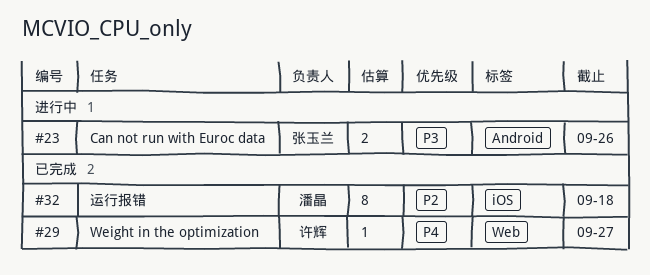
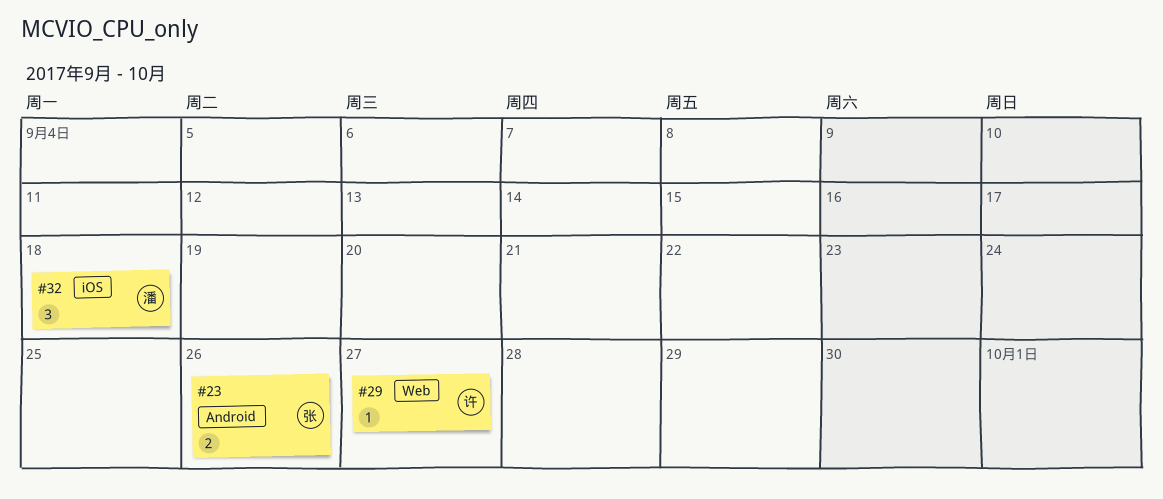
#32, estimate: 8 -> 3

